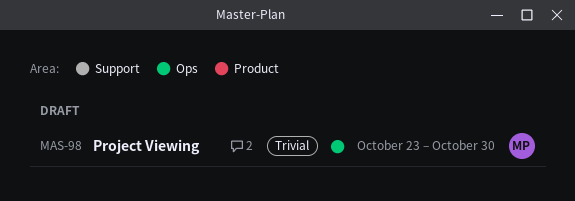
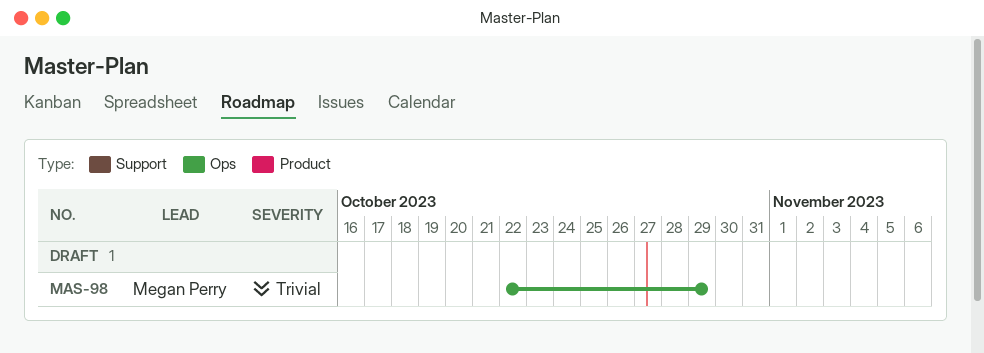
MAS-98, start: Oct 23 -> Oct 22
MAS-98, due: Oct 30 -> Oct 29

